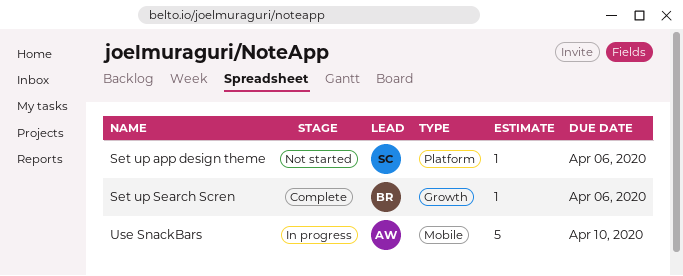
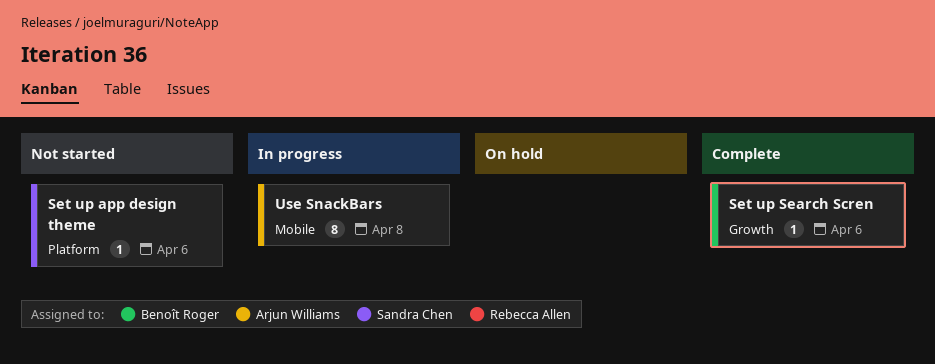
Use SnackBars, estimate: 5 -> 8
Use SnackBars, due: Apr 10 -> Apr 8

